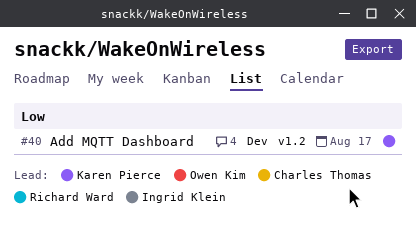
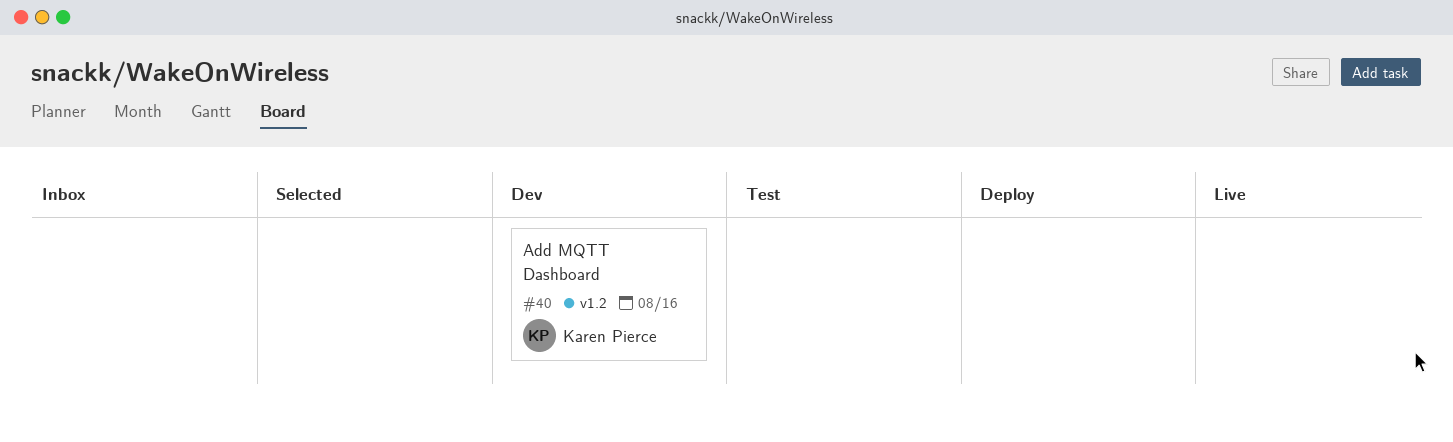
#40, due: Aug 17 -> Aug 16

